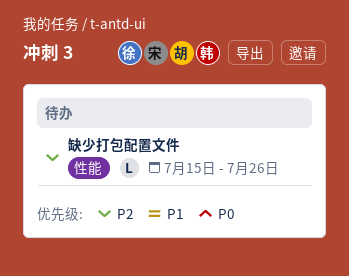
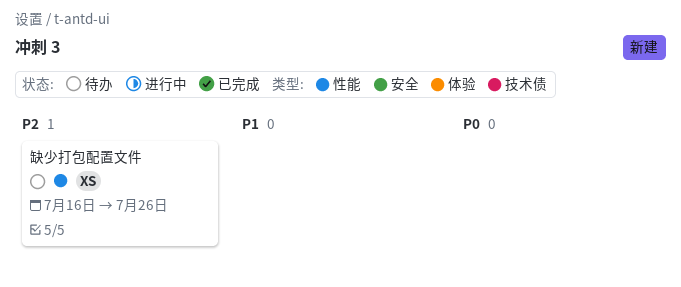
缺少打包配置文件, estimate: L -> XS
缺少打包配置文件, start: Jul 15 -> Jul 16

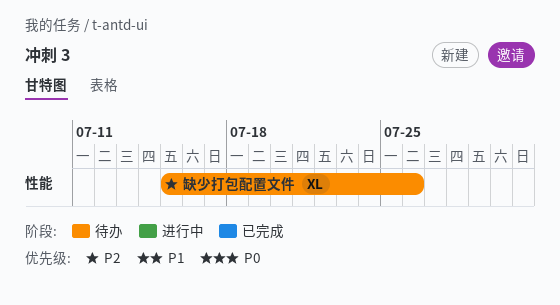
缺少打包配置文件, estimate: XS -> XL
缺少打包配置文件, start: Jul 16 -> Jul 15

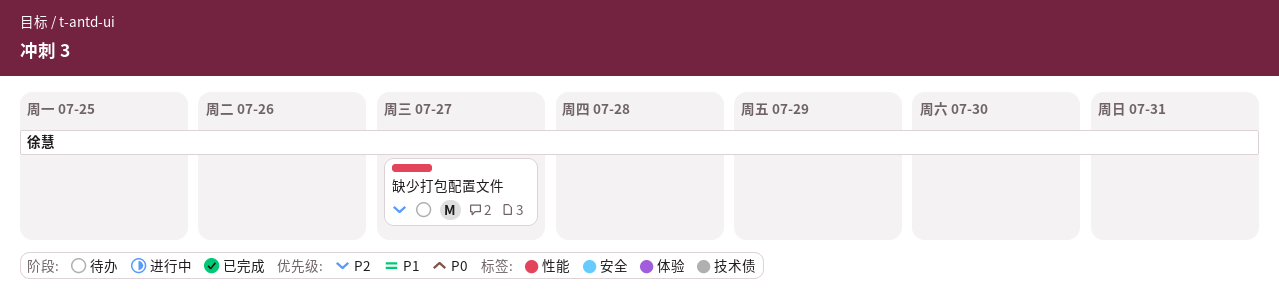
缺少打包配置文件, estimate: XL -> M
缺少打包配置文件, due: Jul 26 -> Jul 27

